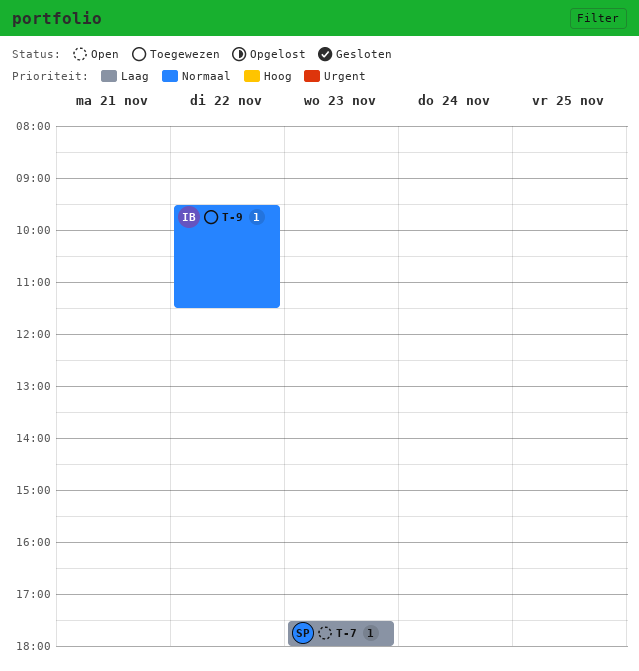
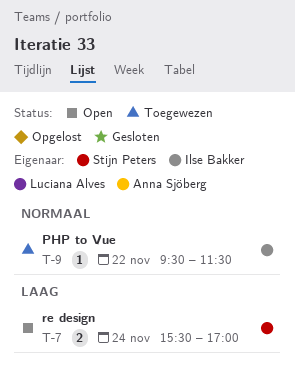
T-7, estimate: 1 -> 2
T-7, day: Nov 23 -> Nov 24
T-7, begins: 17:30 -> 15:30
T-7, ends: 18:00 -> 17:00

